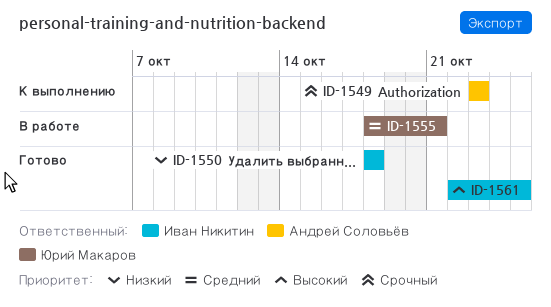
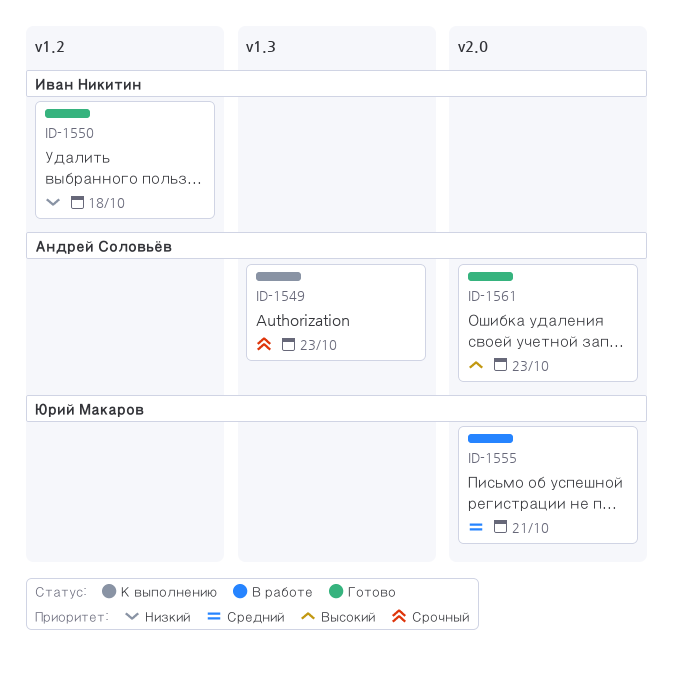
ID-1561, owner: Иван Никитин -> Андрей Соловьёв
ID-1561, due: Oct 25 -> Oct 23

